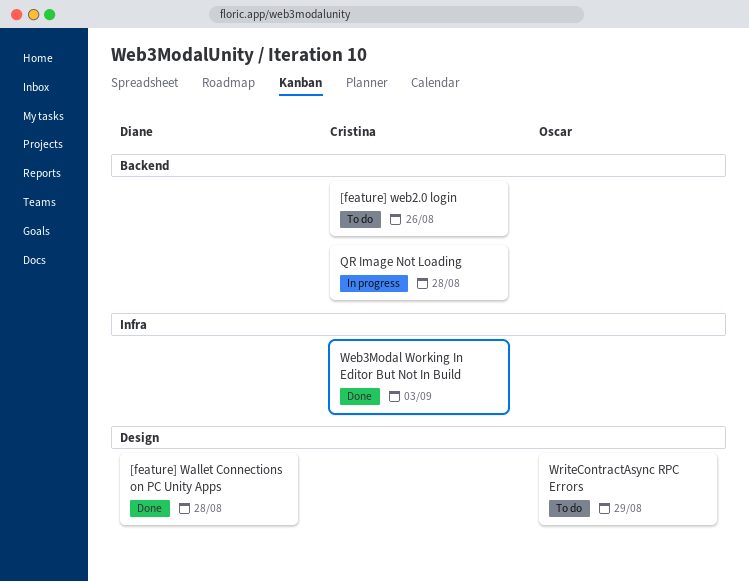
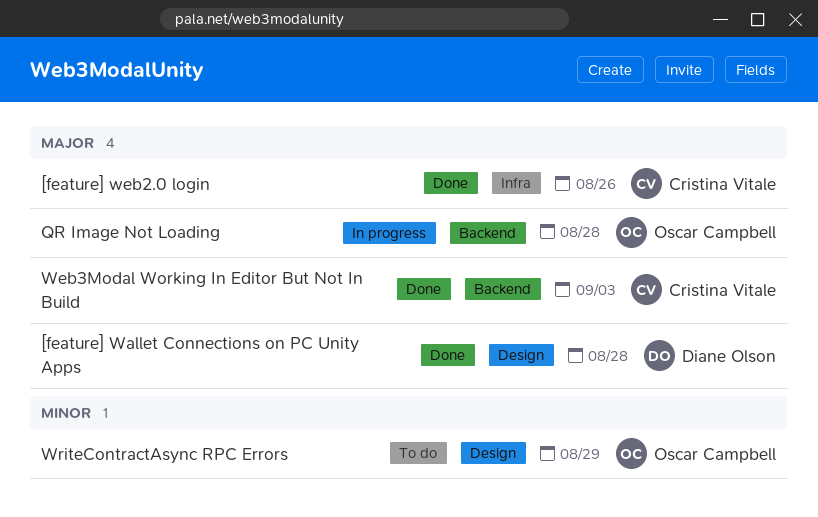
[feature] web2.0 login, status: To do -> Done
[feature] web2.0 login, label: Backend -> Infra
QR Image Not Loading, owner: Cristina Vitale -> Oscar Campbell
Web3Modal Working In Editor But Not In Build, label: Infra -> Backend

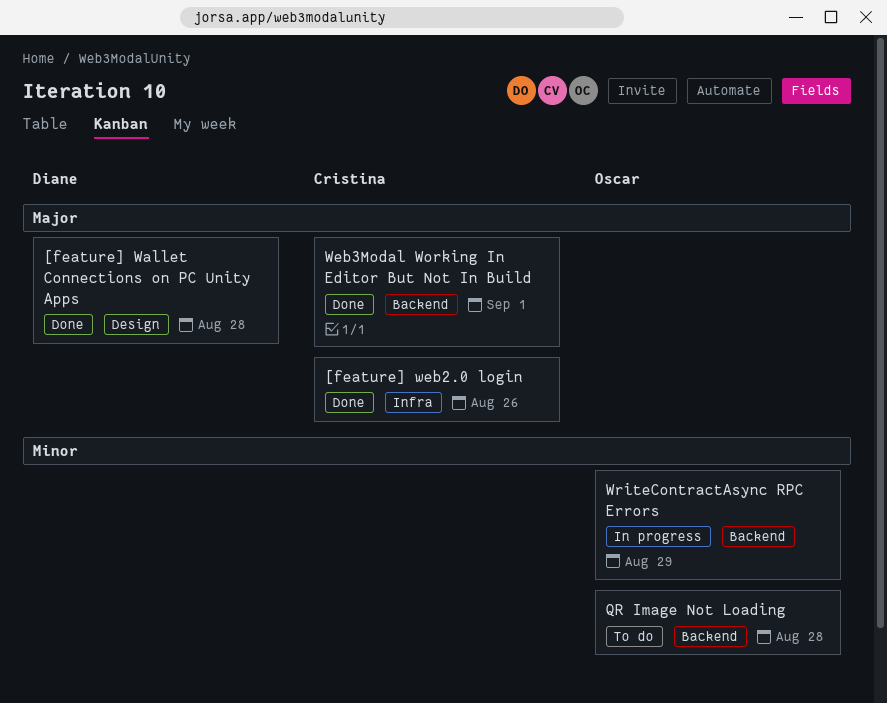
QR Image Not Loading, status: In progress -> To do
QR Image Not Loading, priority: Major -> Minor
Web3Modal Working In Editor But Not In Build, due: Sep 3 -> Sep 1
WriteContractAsync RPC Errors, status: To do -> In progress
WriteContractAsync RPC Errors, label: Design -> Backend

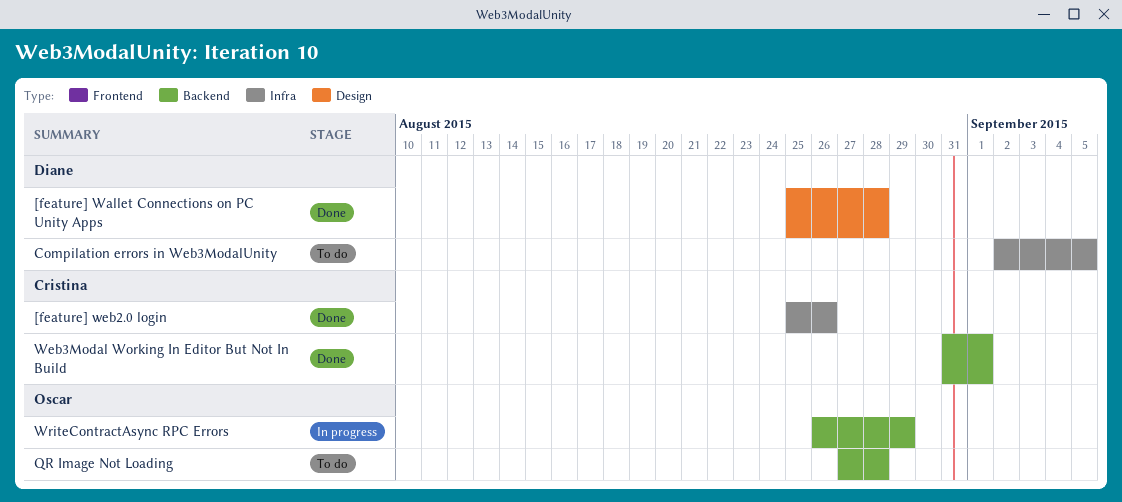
Compilation errors in Web3ModalUnity: none -> present

